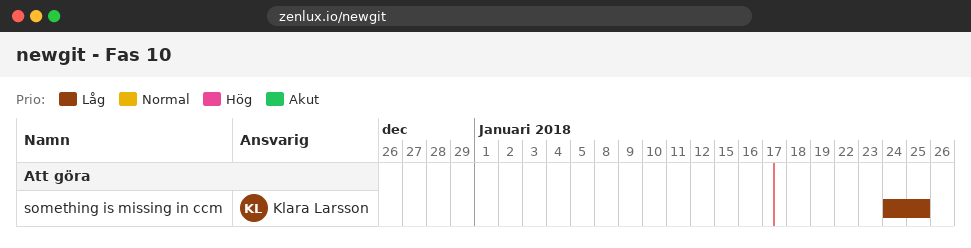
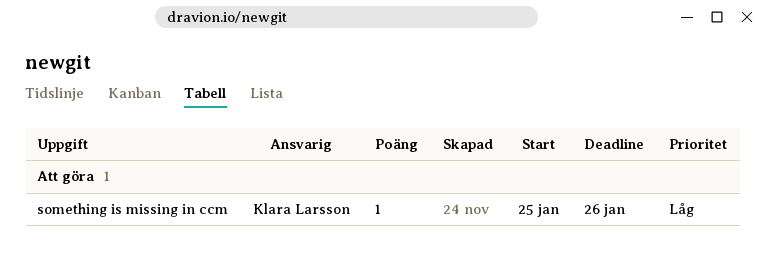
something is missing in ccm, start: Jan 24 -> Jan 25
something is missing in ccm, due: Jan 25 -> Jan 26

